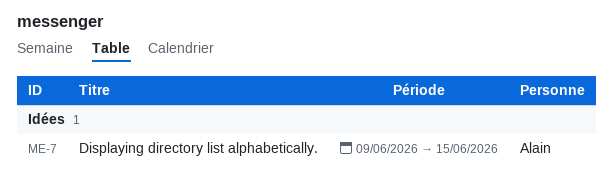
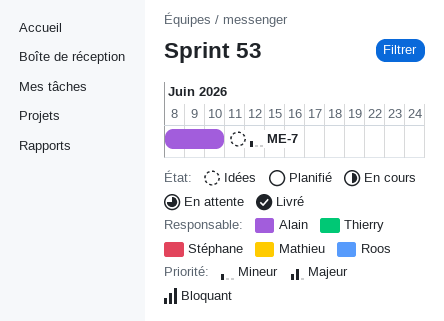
ME-7, start: Jun 9 -> Jun 8
ME-7, due: Jun 15 -> Jun 10

